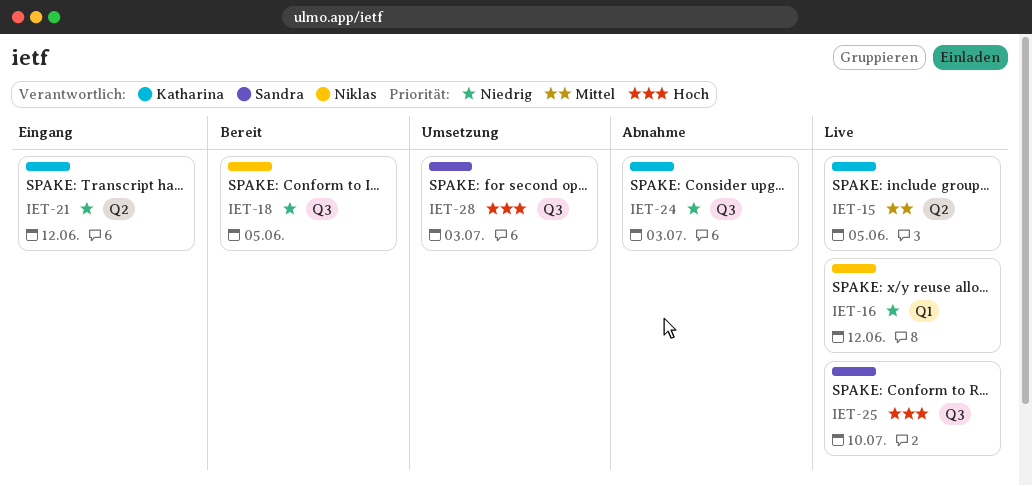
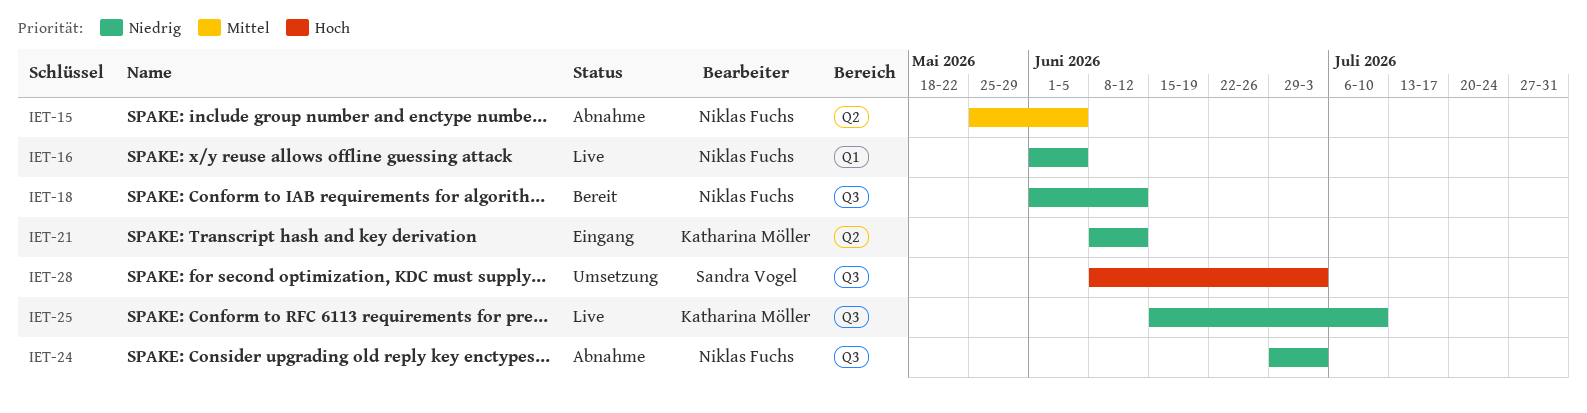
IET-15, status: Live -> Abnahme
IET-15, owner: Katharina Möller -> Niklas Fuchs
IET-16, due: Jun 12 -> Jun 5
IET-18, due: Jun 5 -> Jun 12
IET-24, owner: Katharina Möller -> Niklas Fuchs
IET-25, owner: Sandra Vogel -> Katharina Möller
IET-25, priority: Hoch -> Niedrig

